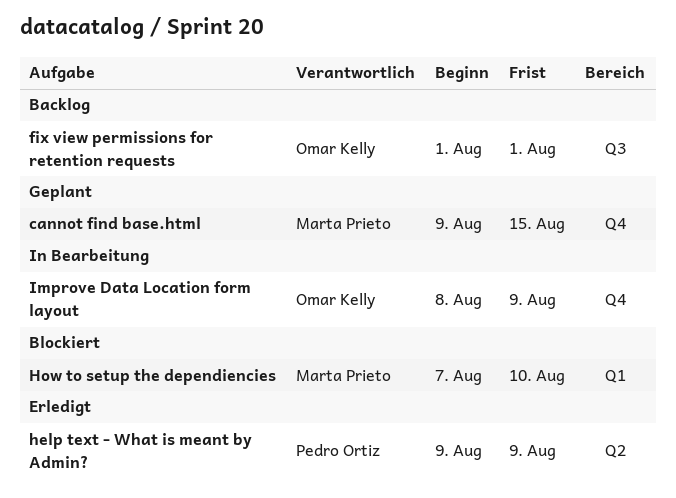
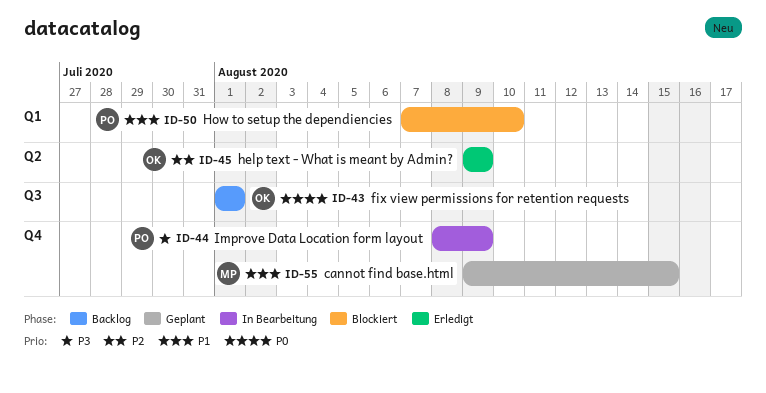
help text - What is meant by Admin?, owner: Pedro Ortiz -> Omar Kelly
How to setup the dependiencies, owner: Marta Prieto -> Pedro Ortiz
Improve Data Location form layout, owner: Omar Kelly -> Pedro Ortiz

